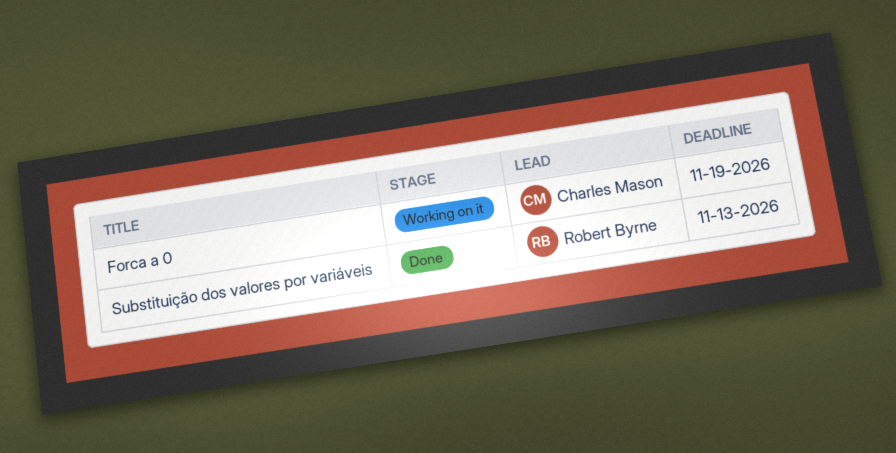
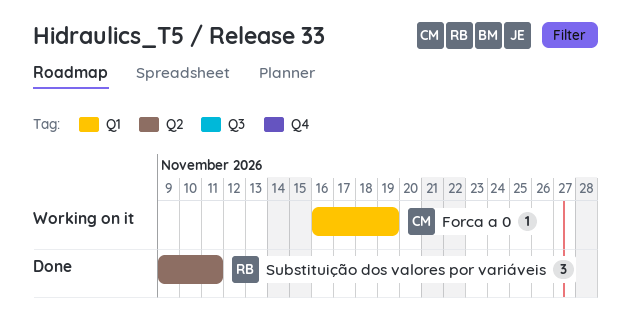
Substituição dos valores por variáveis, due: Nov 13 -> Nov 11

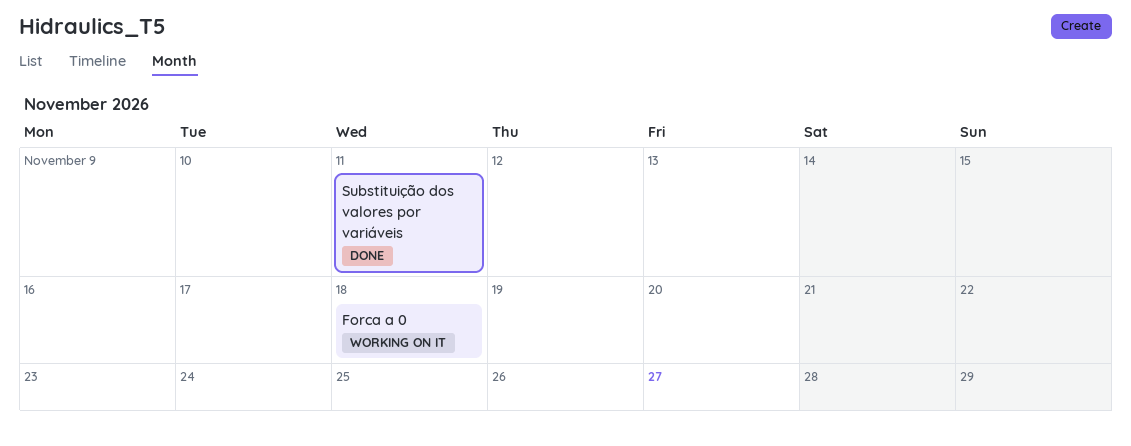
Forca a 0, due: Nov 19 -> Nov 18

